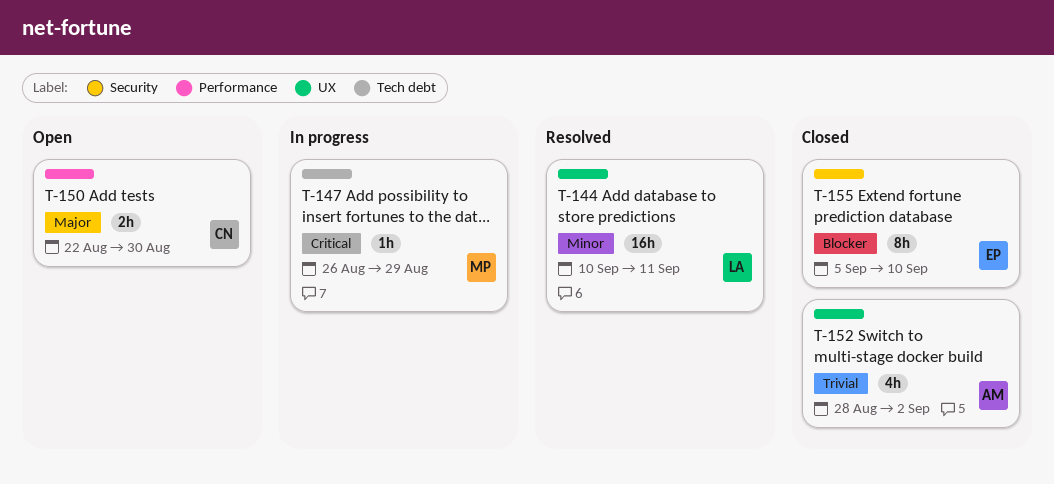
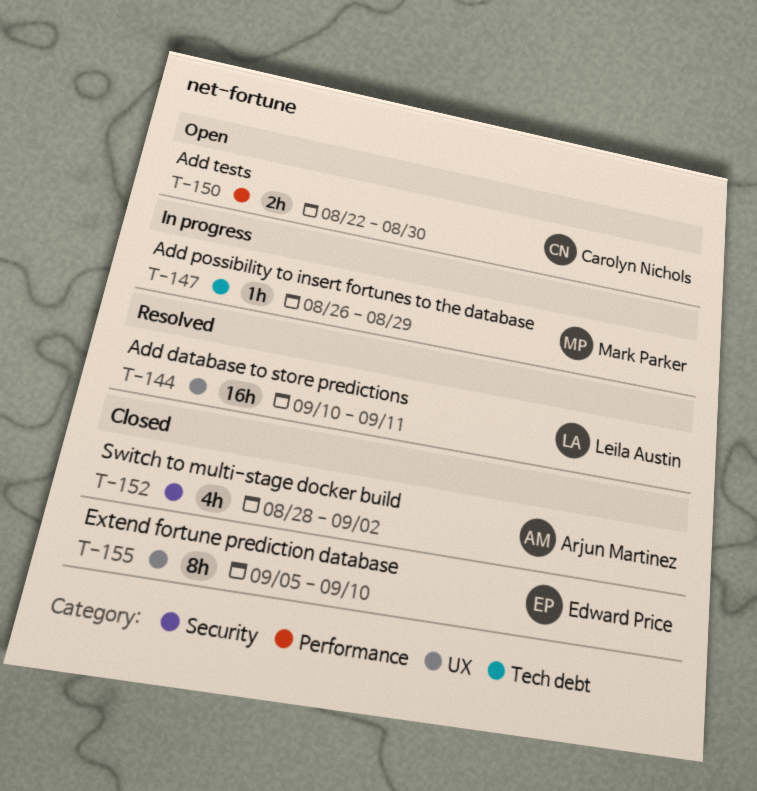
T-152, label: UX -> Security
T-155, label: Security -> UX

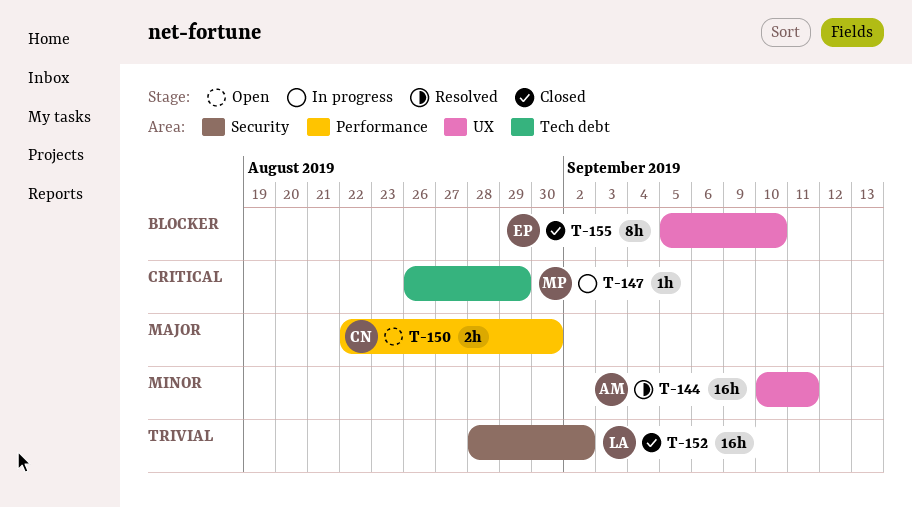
T-144, owner: Leila Austin -> Arjun Martinez
T-152, owner: Arjun Martinez -> Leila Austin
T-152, estimate: 4h -> 16h

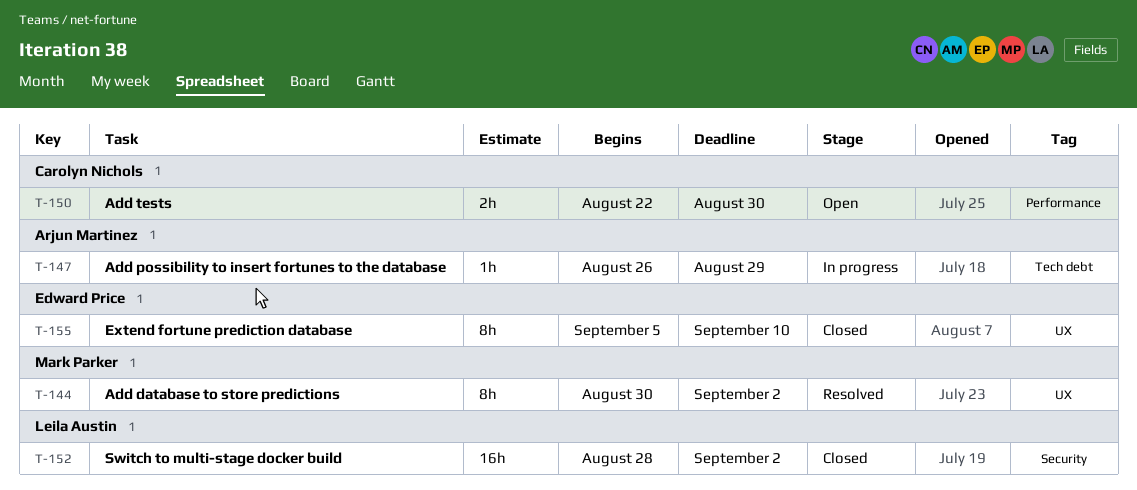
T-144, owner: Arjun Martinez -> Mark Parker
T-144, estimate: 16h -> 8h
T-144, start: Sep 10 -> Aug 30
T-144, due: Sep 11 -> Sep 2
T-147, owner: Mark Parker -> Arjun Martinez

